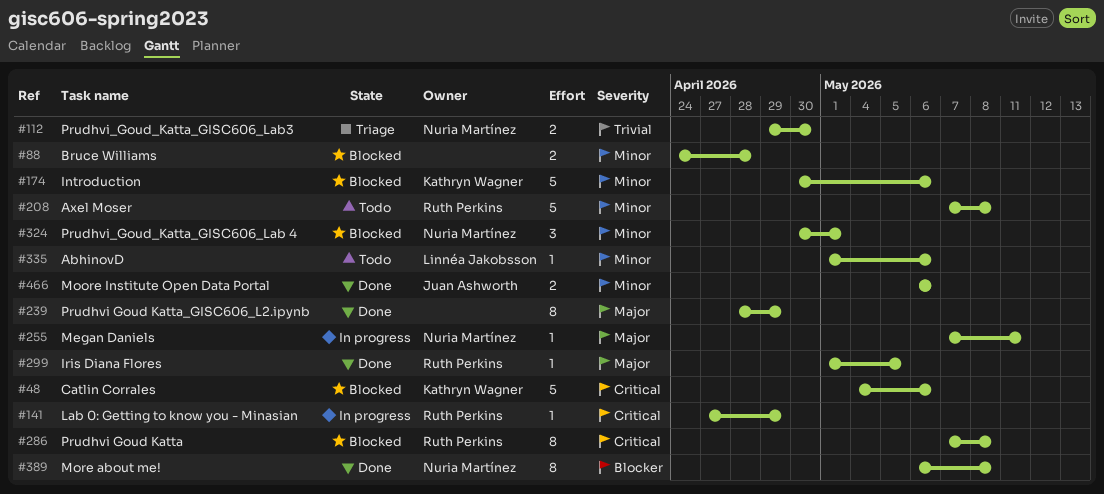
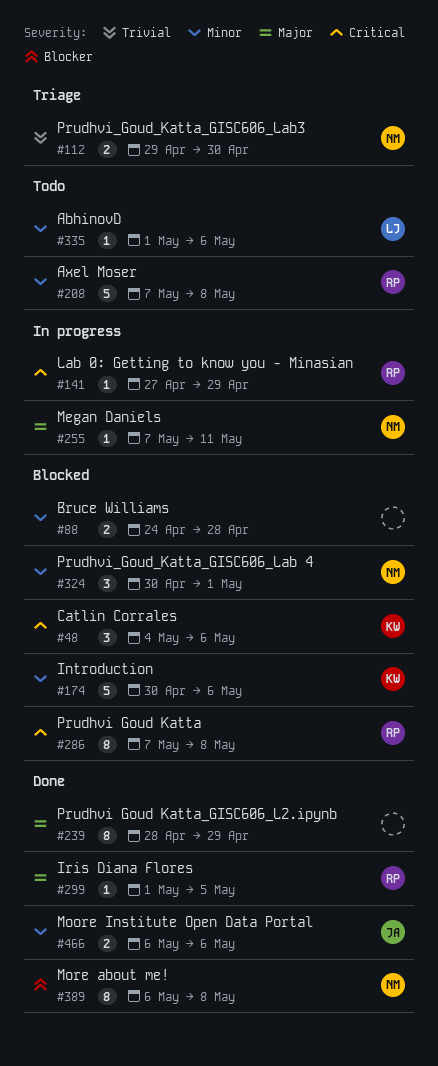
#48, estimate: 5 -> 3

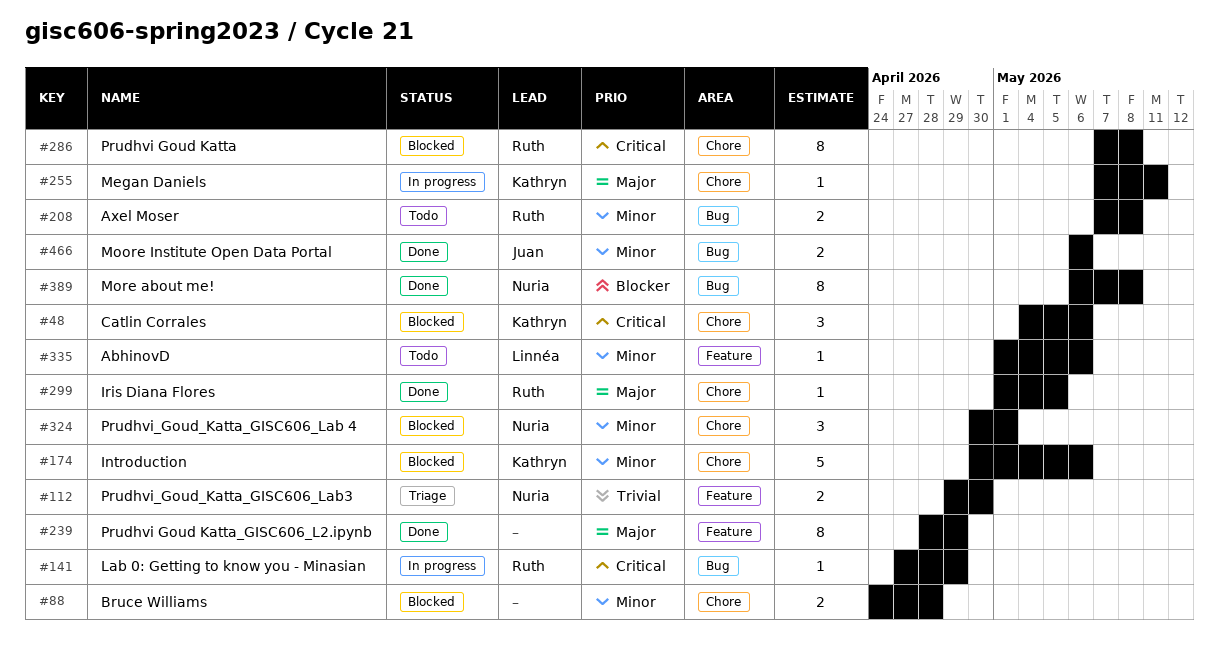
#208, estimate: 5 -> 2
#255, owner: Nuria -> Kathryn

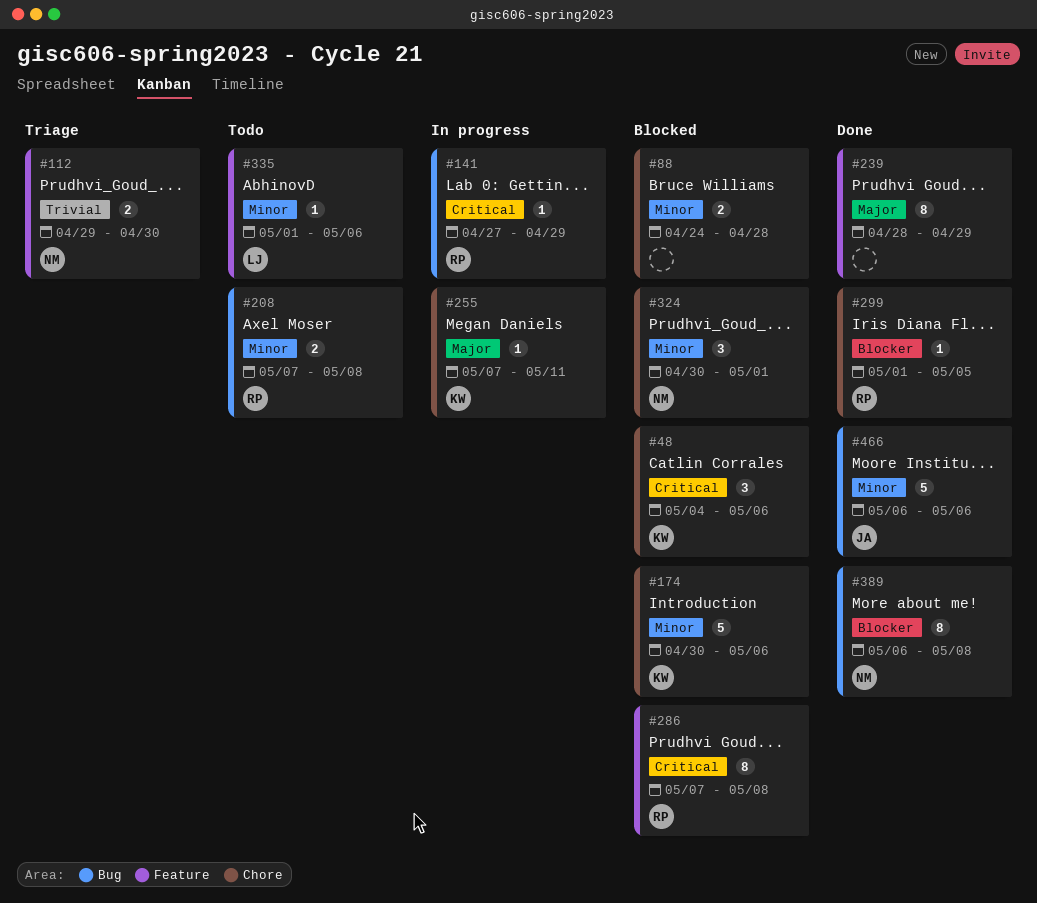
#286, label: Chore -> Feature
#299, priority: Major -> Blocker
#466, estimate: 2 -> 5

